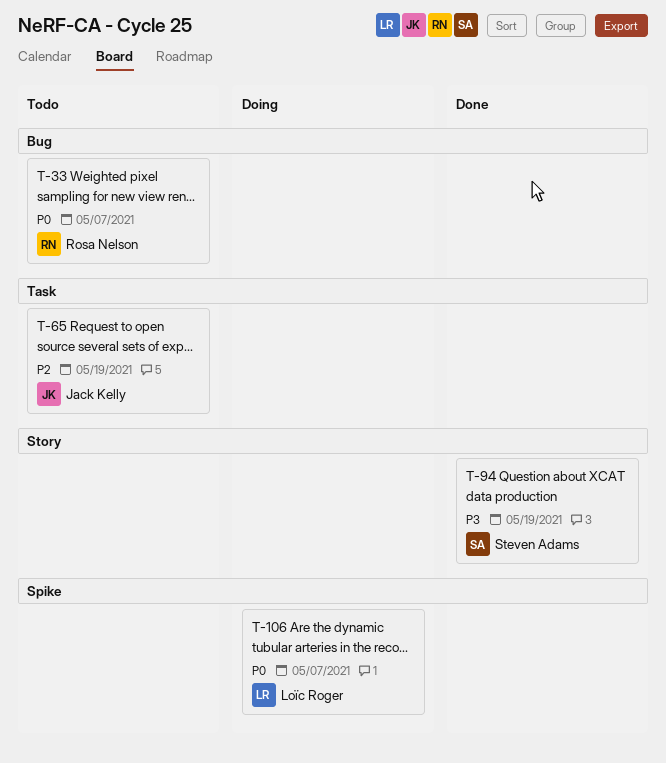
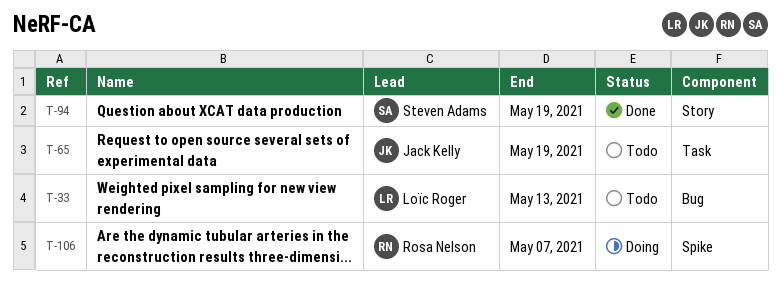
T-33, owner: Rosa Nelson -> Loïc Roger
T-33, due: May 7 -> May 13
T-106, owner: Loïc Roger -> Rosa Nelson

